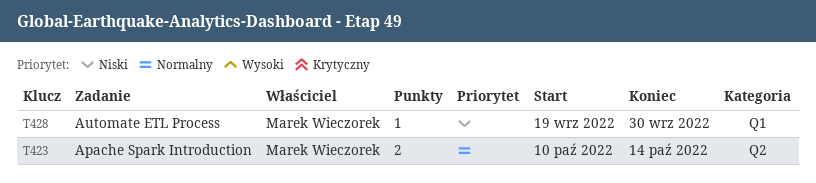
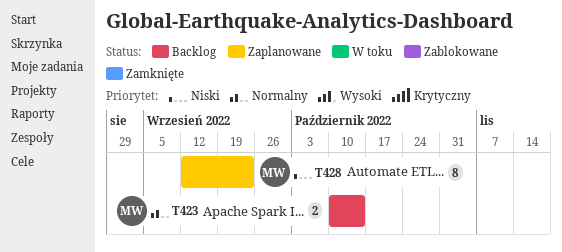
T428, estimate: 1 -> 8
T428, start: Sep 19 -> Sep 12
T428, due: Sep 30 -> Sep 23

